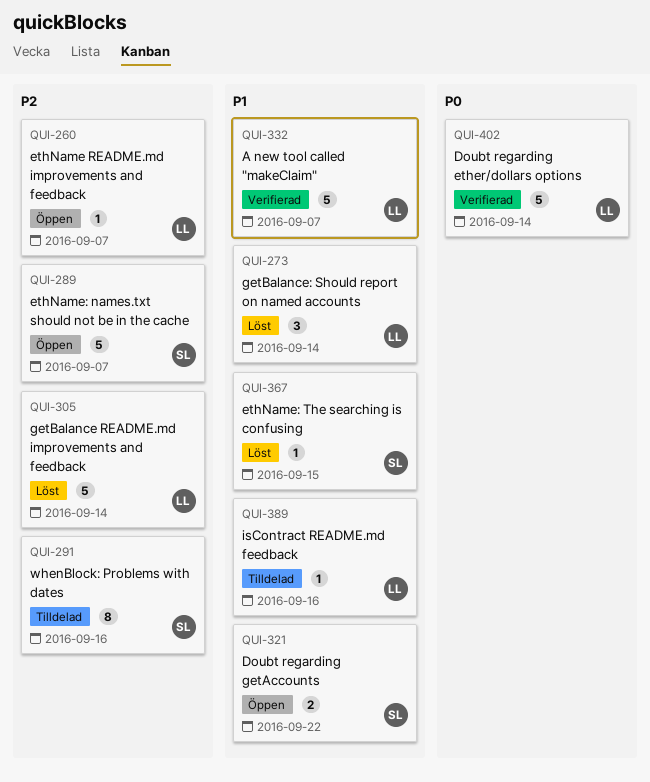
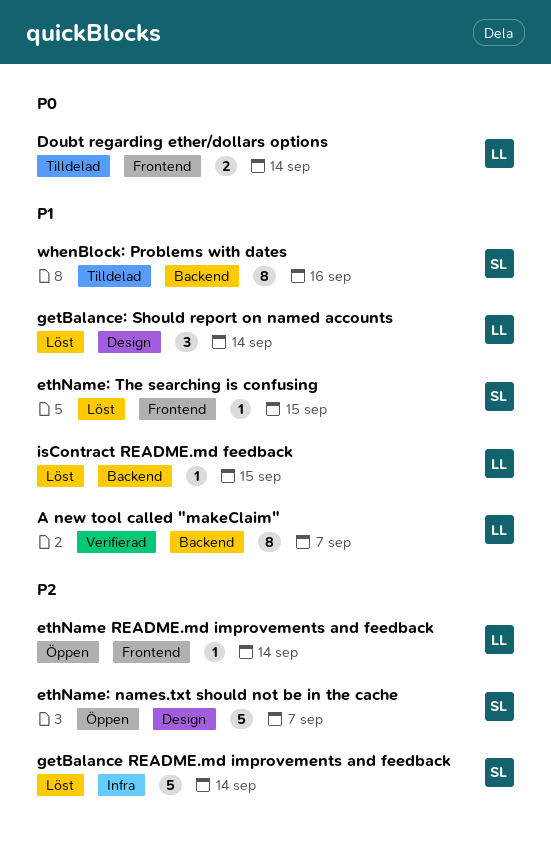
A new tool called "makeClaim", estimate: 5 -> 8
Doubt regarding ether/dollars options, status: Verifierad -> Tilldelad
Doubt regarding ether/dollars options, estimate: 5 -> 2
Doubt regarding getAccounts: present -> none
ethName README.md improvements and feedback, due: Sep 7 -> Sep 14
getBalance README.md improvements and feedback, owner: LL -> SL
isContract README.md feedback, status: Tilldelad -> Löst
isContract README.md feedback, due: Sep 16 -> Sep 15
whenBlock: Problems with dates, priority: P2 -> P1

